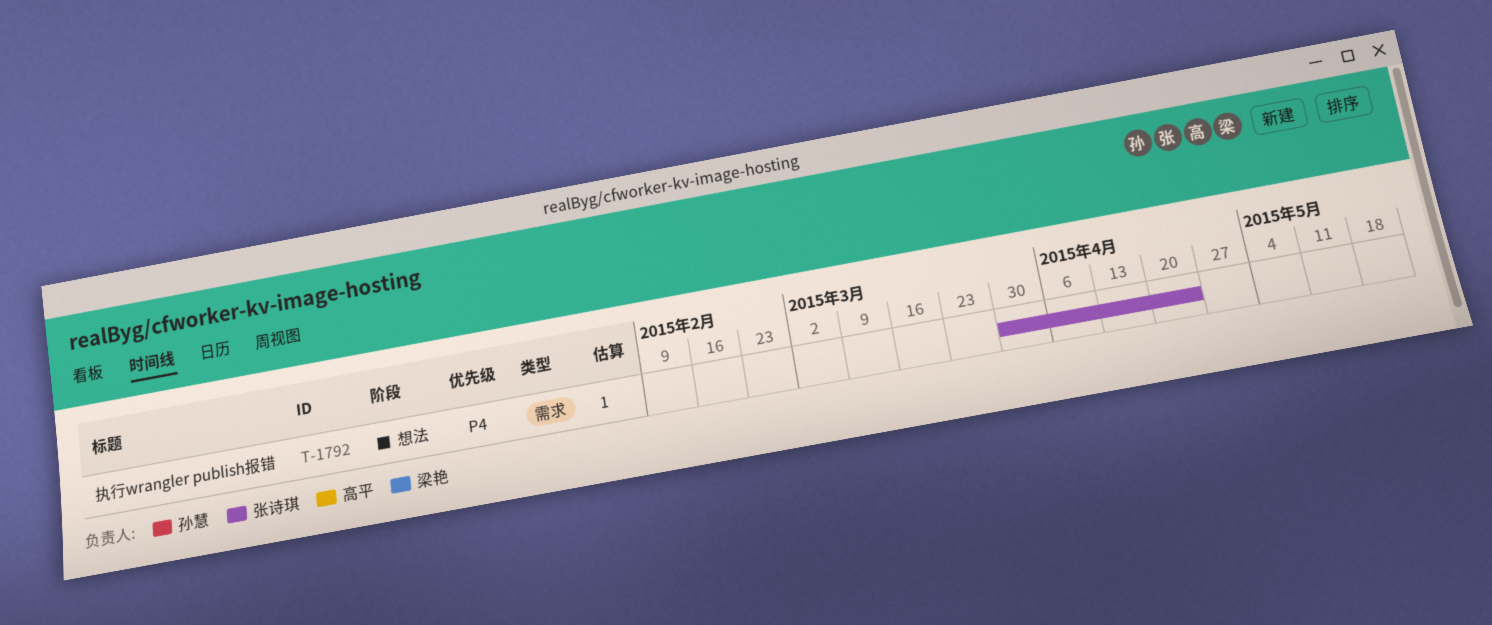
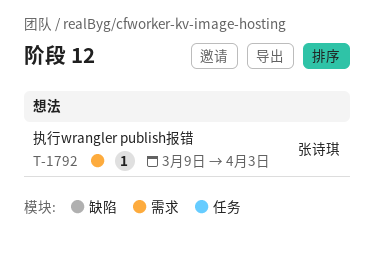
T-1792, start: Mar 30 -> Mar 9
T-1792, due: Apr 24 -> Apr 3

